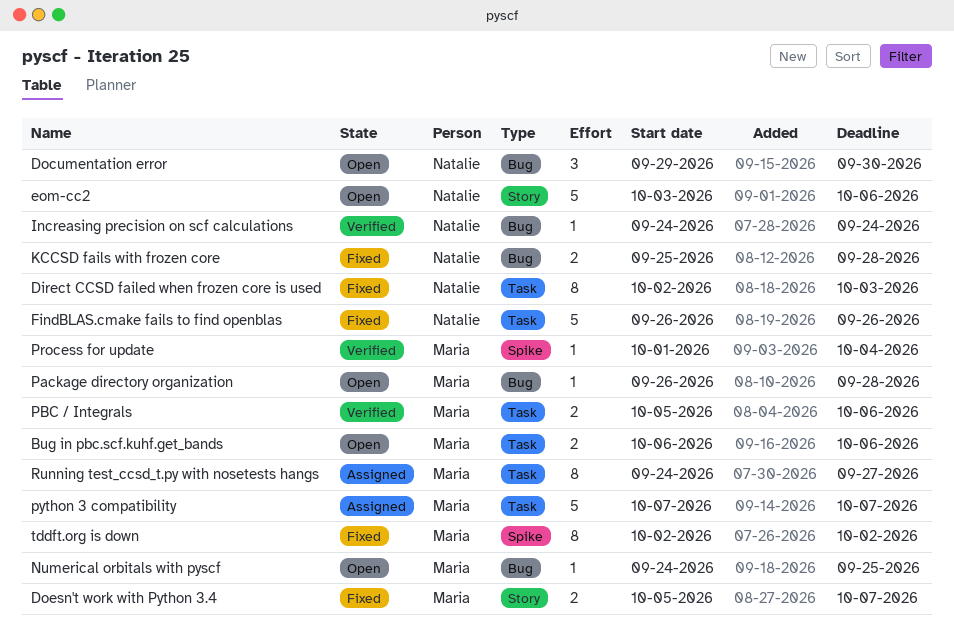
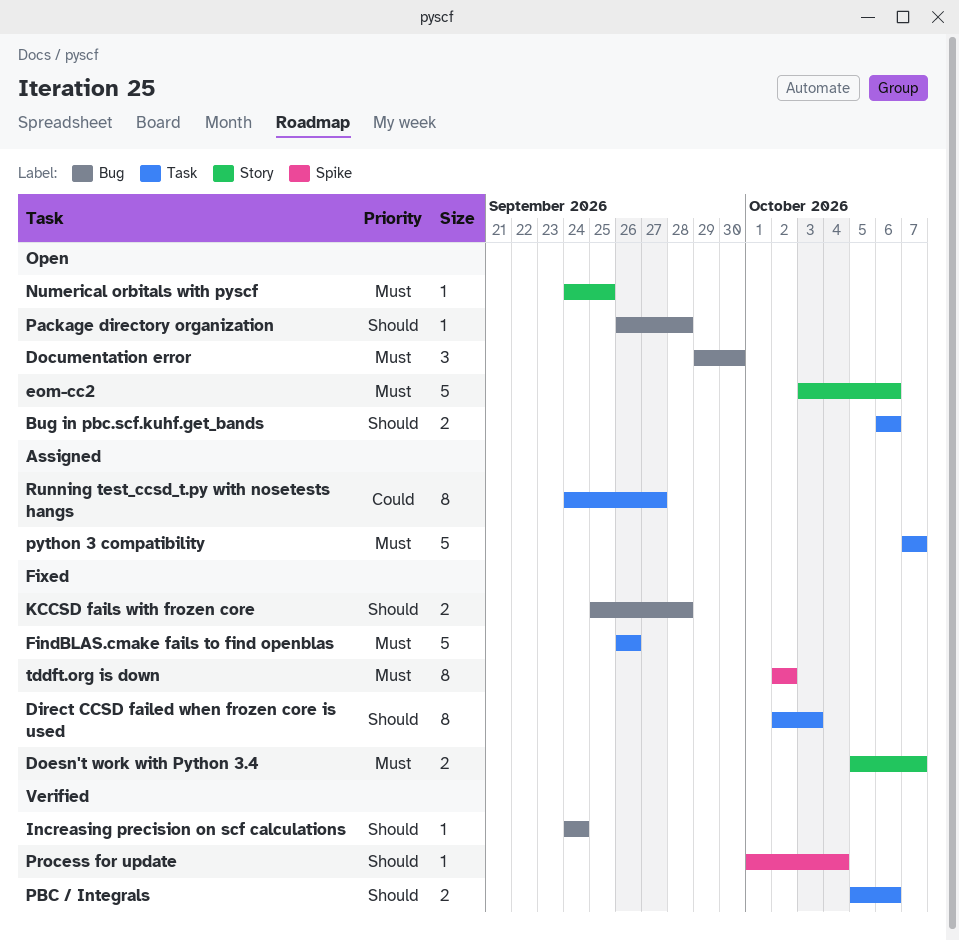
Numerical orbitals with pyscf, label: Bug -> Story

